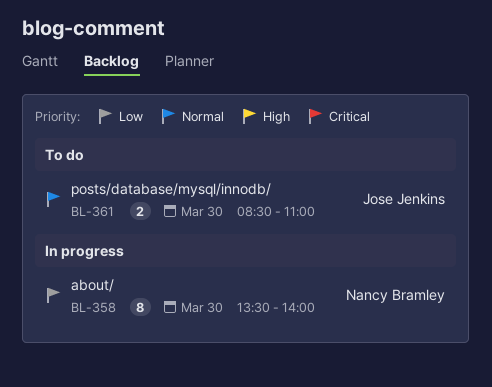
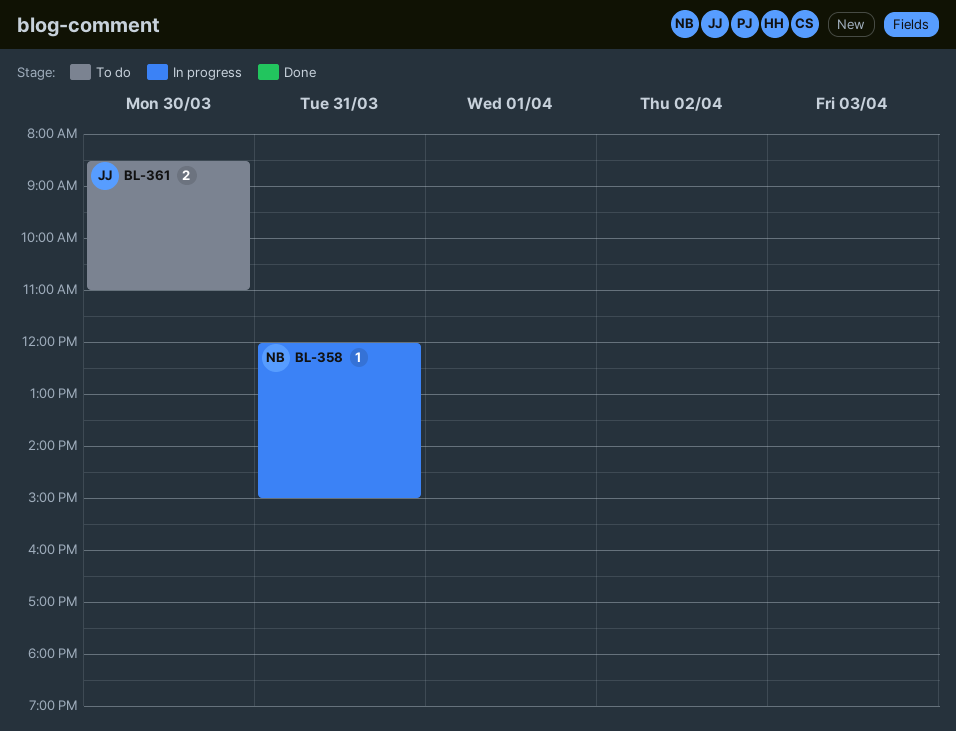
BL-358, estimate: 8 -> 1
BL-358, day: Mar 30 -> Mar 31
BL-358, begins: 13:30 -> 12:00
BL-358, ends: 14:00 -> 15:00

